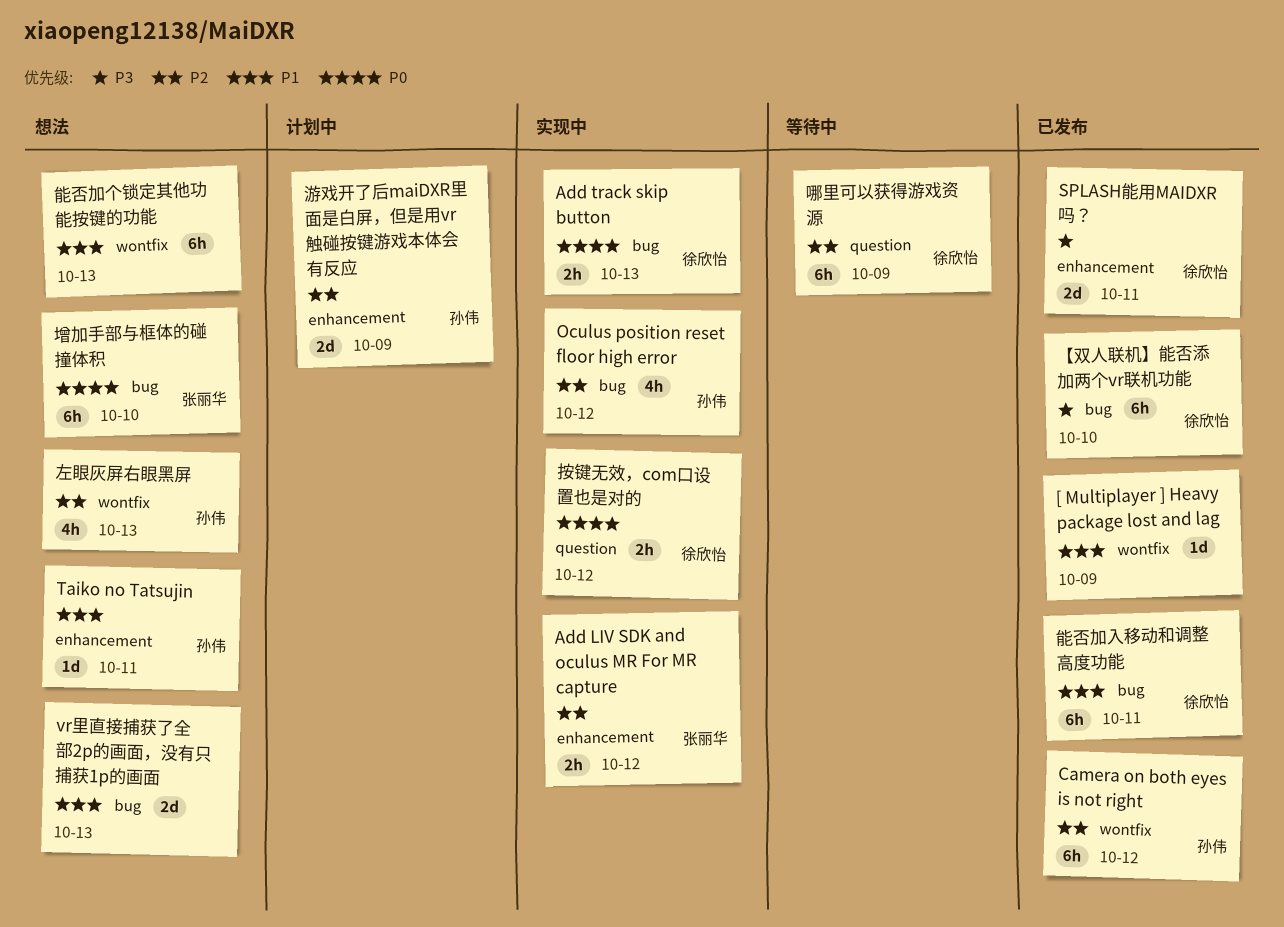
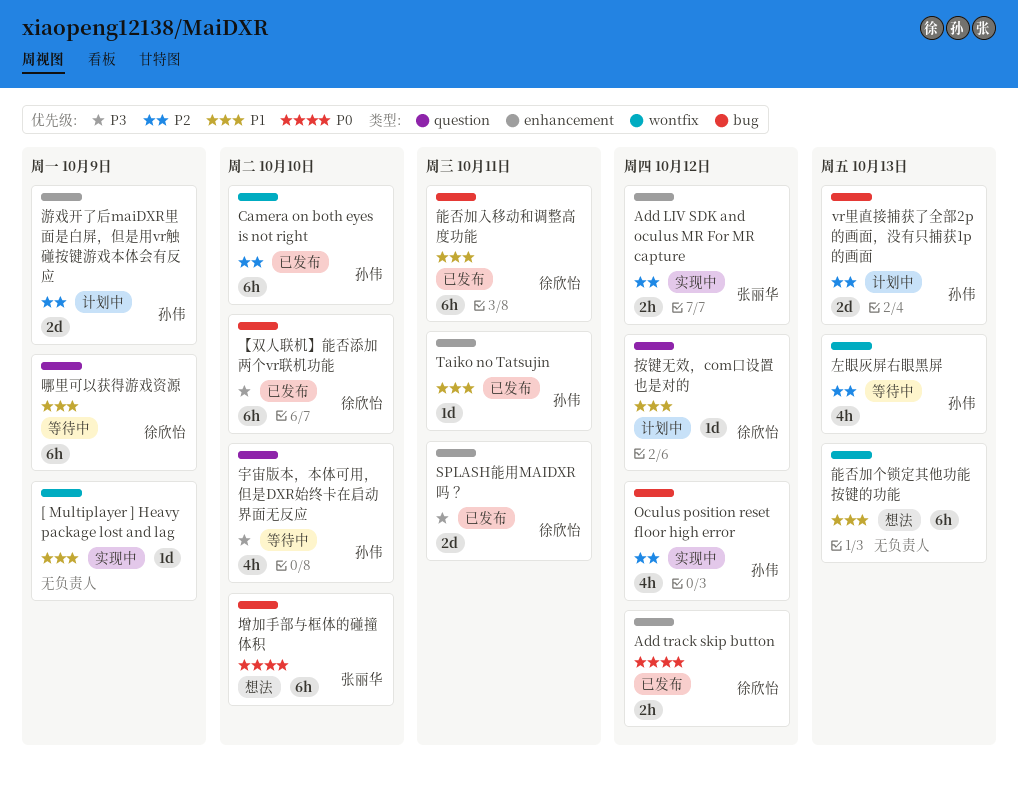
[ Multiplayer ] Heavy package lost and lag, status: 已发布 -> 实现中
Add track skip button, status: 实现中 -> 已发布
Add track skip button, label: bug -> enhancement
Add track skip button, due: Oct 13 -> Oct 12
Camera on both eyes is not right, due: Oct 12 -> Oct 10
Taiko no Tatsujin, status: 想法 -> 已发布
vr里直接捕获了全部2p的画面，没有只捕获1p的画面, status: 想法 -> 计划中
vr里直接捕获了全部2p的画面，没有只捕获1p的画面, owner: none -> 孙伟
vr里直接捕获了全部2p的画面，没有只捕获1p的画面, priority: P1 -> P2
哪里可以获得游戏资源, priority: P2 -> P1
宇宙版本，本体可用，但是DXR始终卡在启动界面无反应: none -> present
左眼灰屏右眼黑屏, status: 想法 -> 等待中
按键无效，com口设置也是对的, status: 实现中 -> 计划中
按键无效，com口设置也是对的, priority: P0 -> P1
按键无效，com口设置也是对的, estimate: 2h -> 1d

